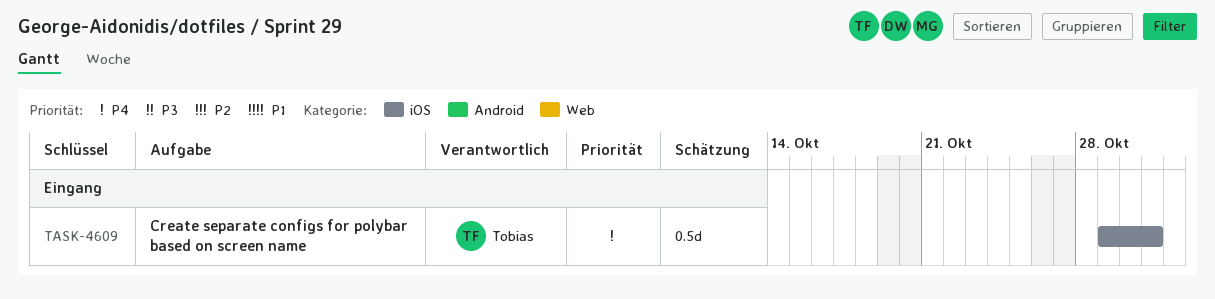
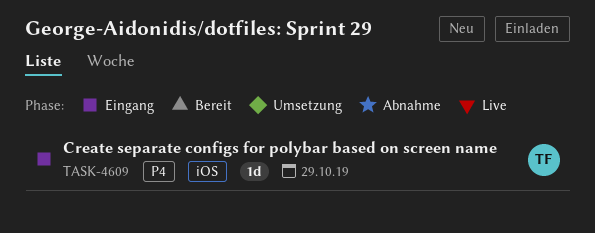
TASK-4609, estimate: 0.5d -> 1d
TASK-4609, due: Oct 31 -> Oct 29

